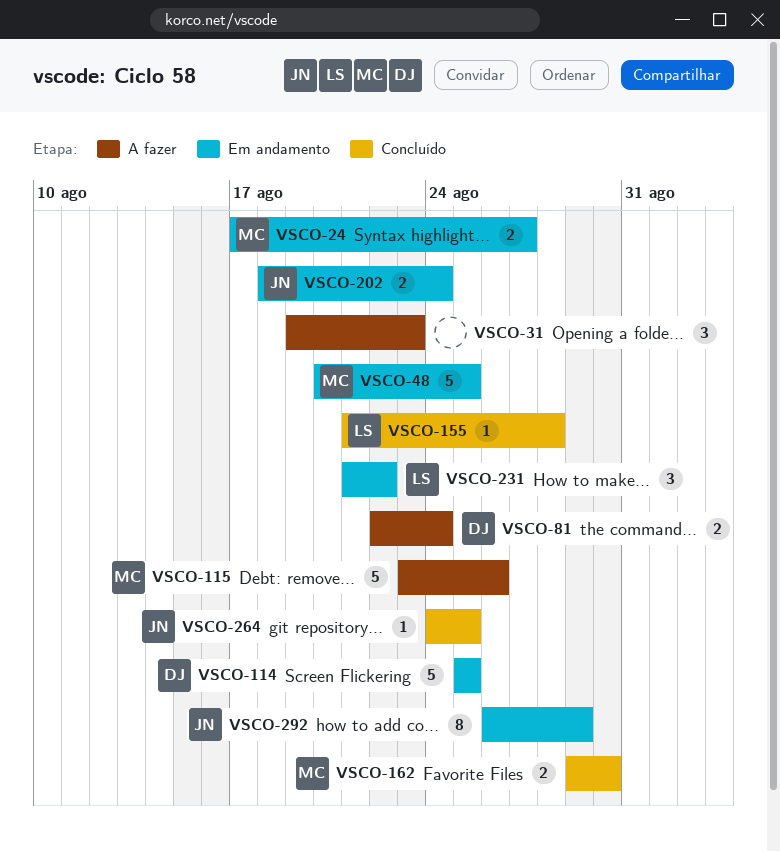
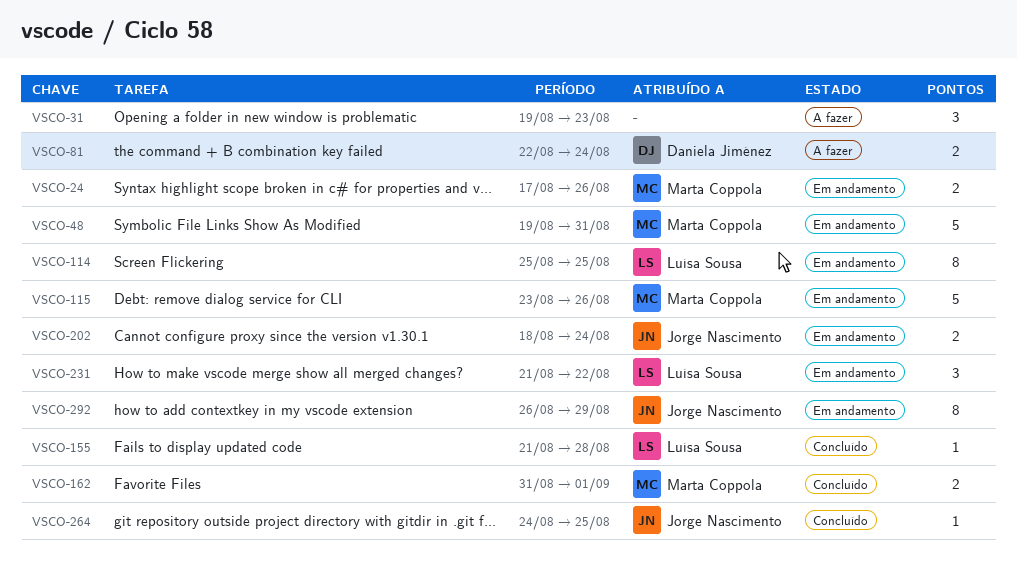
VSCO-24, due: Aug 27 -> Aug 26
VSCO-48, start: Aug 20 -> Aug 19
VSCO-48, due: Aug 25 -> Aug 31
VSCO-114, owner: Daniela Jiménez -> Luísa Sousa
VSCO-114, estimate: 5 -> 8
VSCO-115, status: A fazer -> Em andamento
VSCO-162, start: Aug 29 -> Aug 31
VSCO-162, due: Aug 30 -> Sep 1

